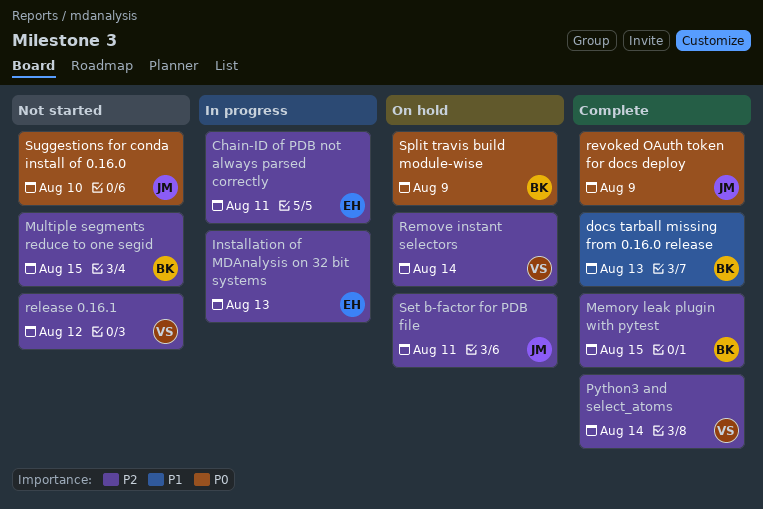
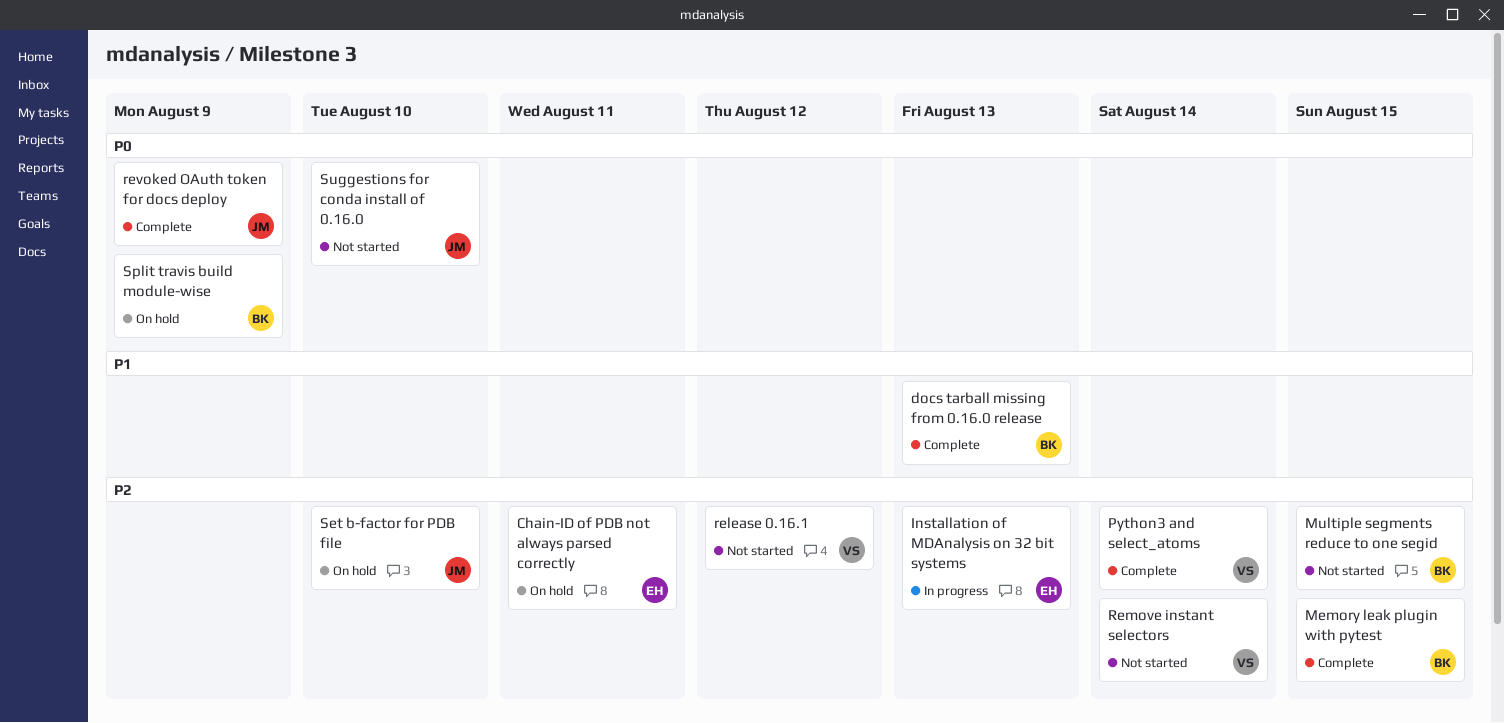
Chain-ID of PDB not always parsed correctly, status: In progress -> On hold
Remove instant selectors, status: On hold -> Not started
Set b-factor for PDB file, due: Aug 11 -> Aug 10

